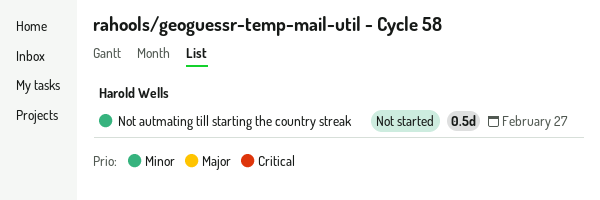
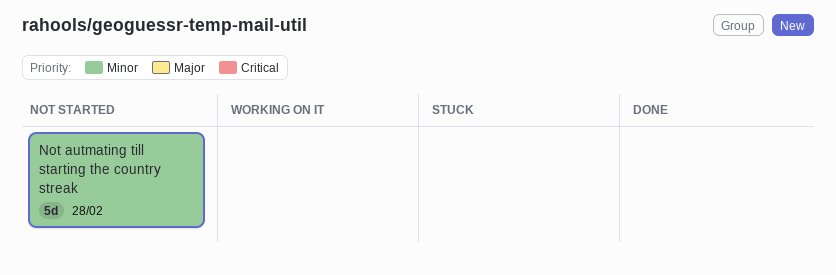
Not autmating till starting the country streak, estimate: 0.5d -> 5d
Not autmating till starting the country streak, due: Feb 27 -> Feb 28

